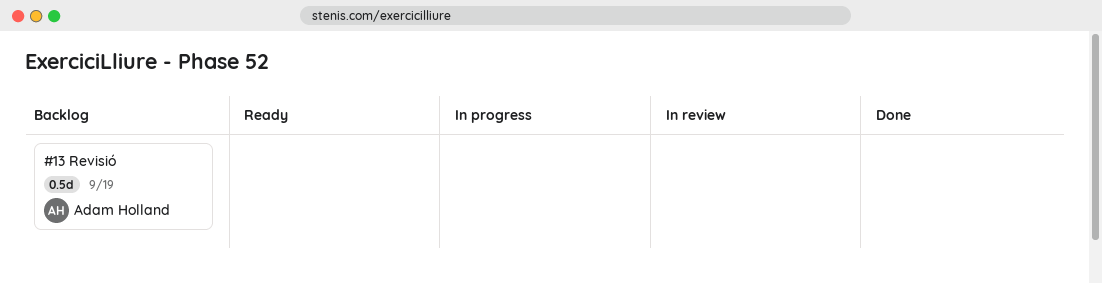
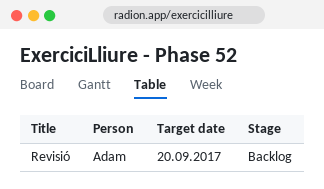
Revisió, due: Sep 19 -> Sep 20

